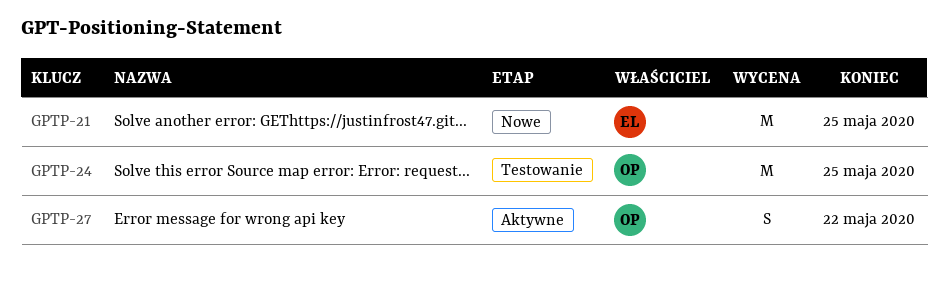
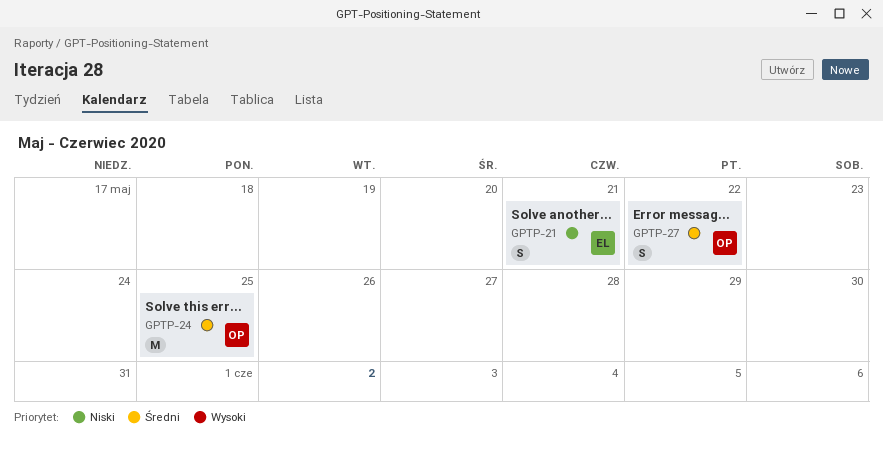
GPTP-21, estimate: M -> S
GPTP-21, due: May 25 -> May 21

